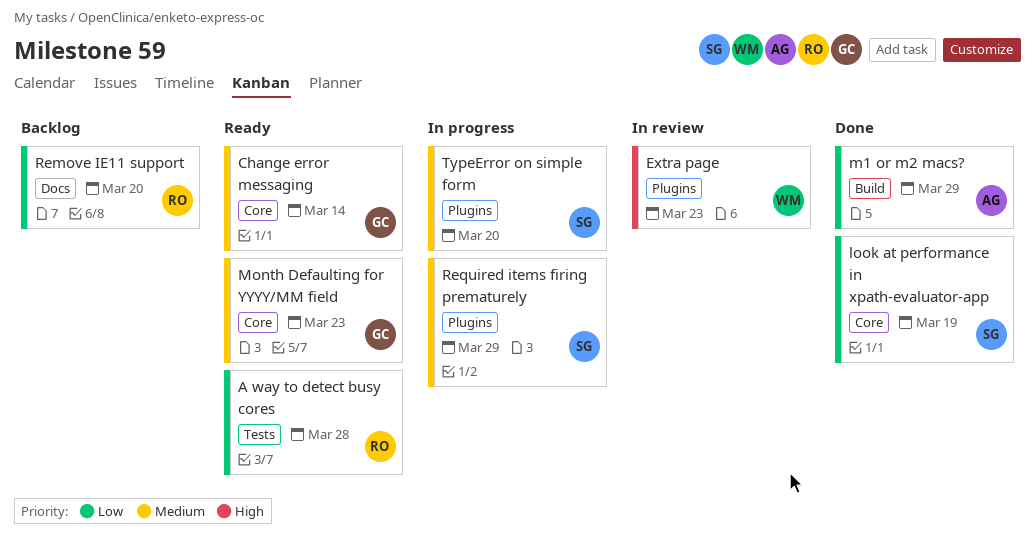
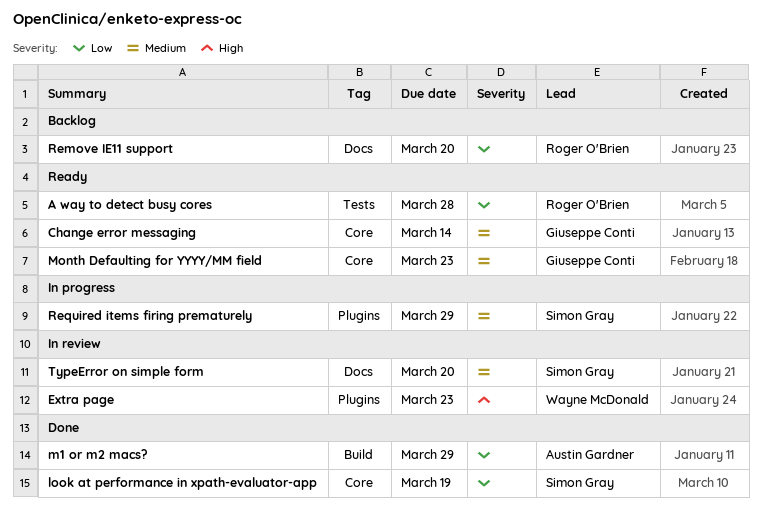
TypeError on simple form, status: In progress -> In review
TypeError on simple form, label: Plugins -> Docs

